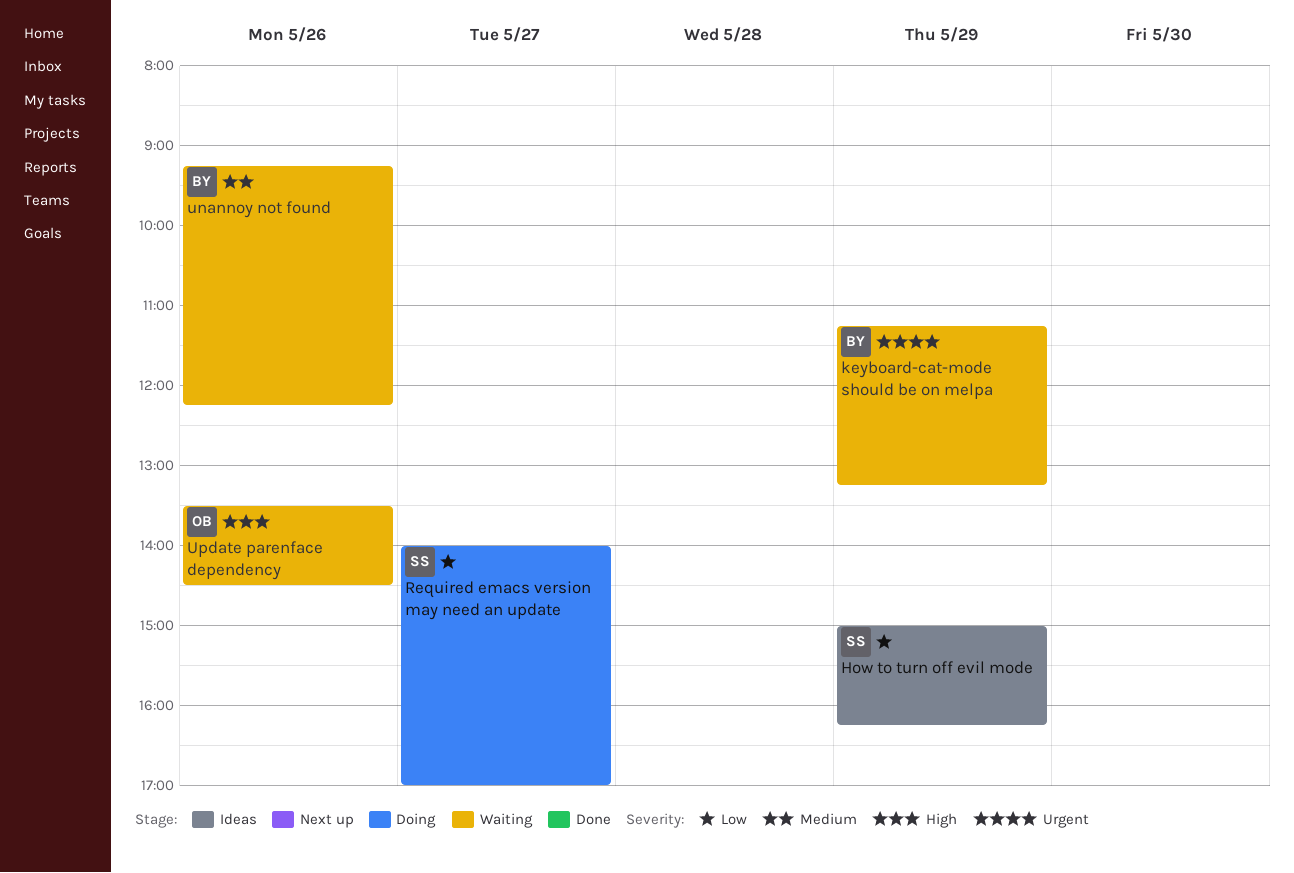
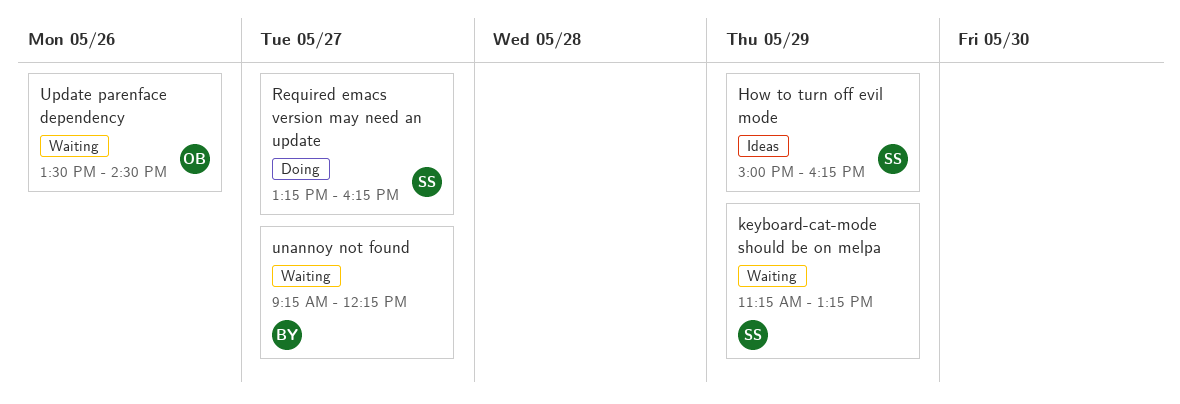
keyboard-cat-mode should be on melpa, owner: BY -> SS
Required emacs version may need an update, begins: 14:00 -> 13:15
Required emacs version may need an update, ends: 17:00 -> 16:15
unannoy not found, day: May 26 -> May 27

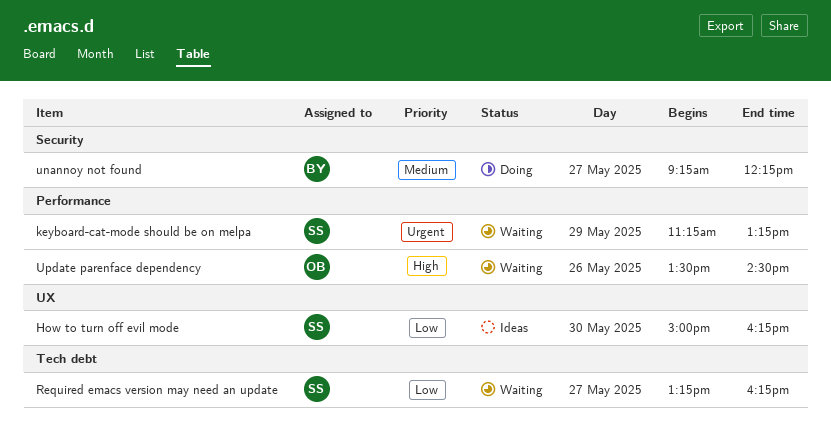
How to turn off evil mode, day: May 29 -> May 30
Required emacs version may need an update, status: Doing -> Waiting
unannoy not found, status: Waiting -> Doing

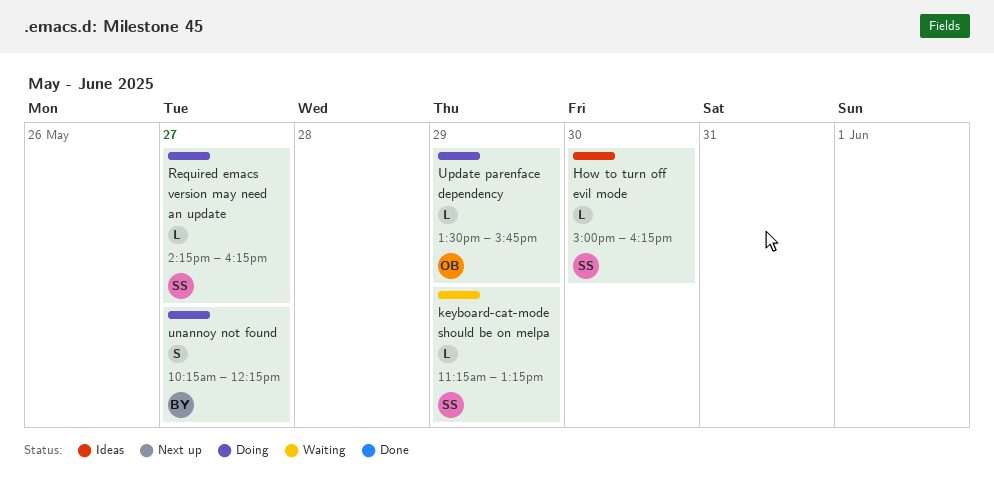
Required emacs version may need an update, status: Waiting -> Doing
Required emacs version may need an update, begins: 13:15 -> 14:15
unannoy not found, begins: 09:15 -> 10:15
Update parenface dependency, status: Waiting -> Doing
Update parenface dependency, day: May 26 -> May 29
Update parenface dependency, ends: 14:30 -> 15:45

